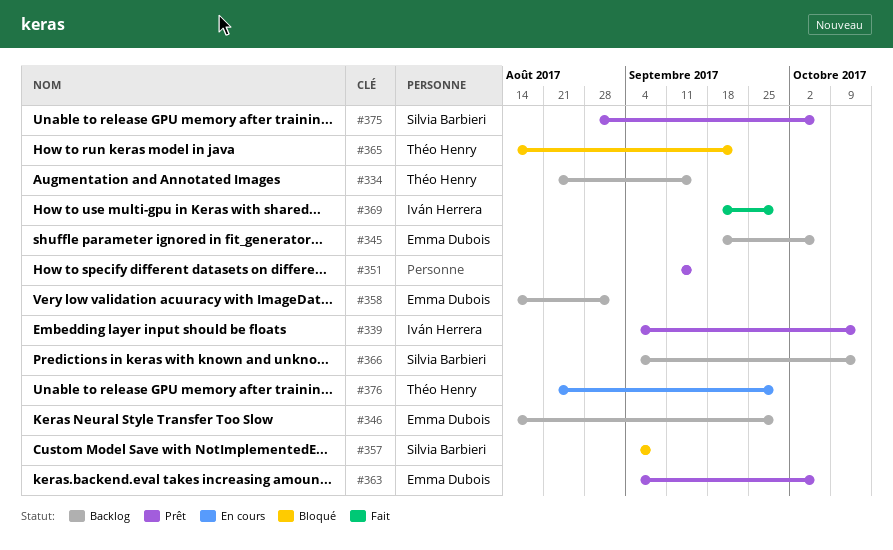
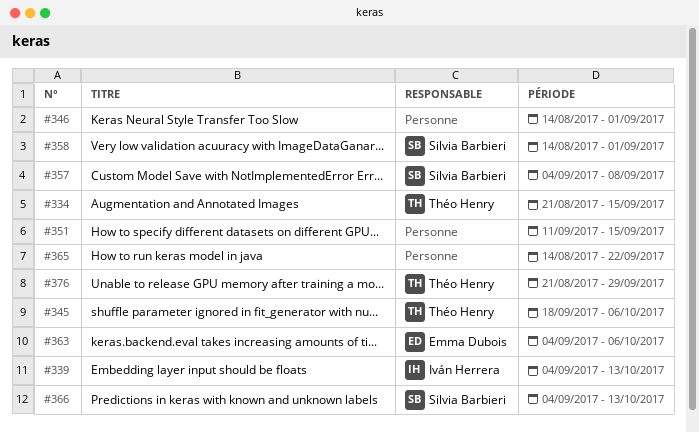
#345, owner: Emma Dubois -> Théo Henry
#346, owner: Emma Dubois -> none
#346, due: Sep 29 -> Sep 1
#358, owner: Emma Dubois -> Silvia Barbieri
#365, owner: Théo Henry -> none
#369: present -> none
#375: present -> none

